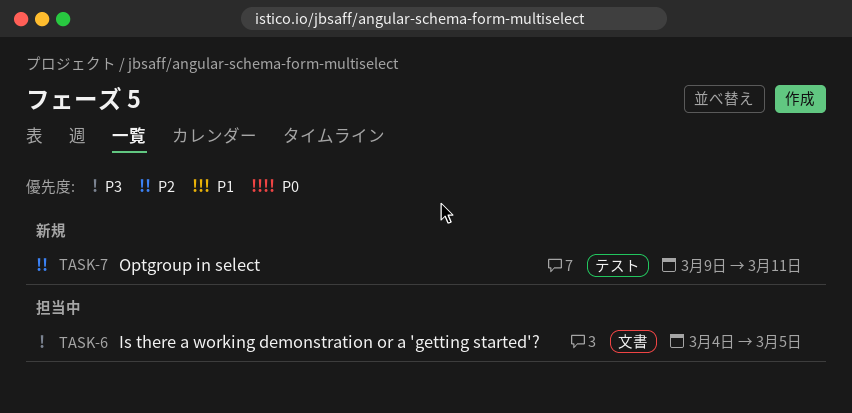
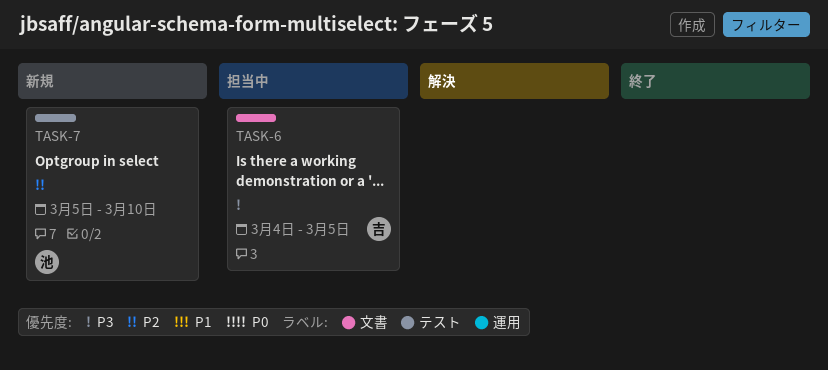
TASK-7, start: Mar 9 -> Mar 5
TASK-7, due: Mar 11 -> Mar 10

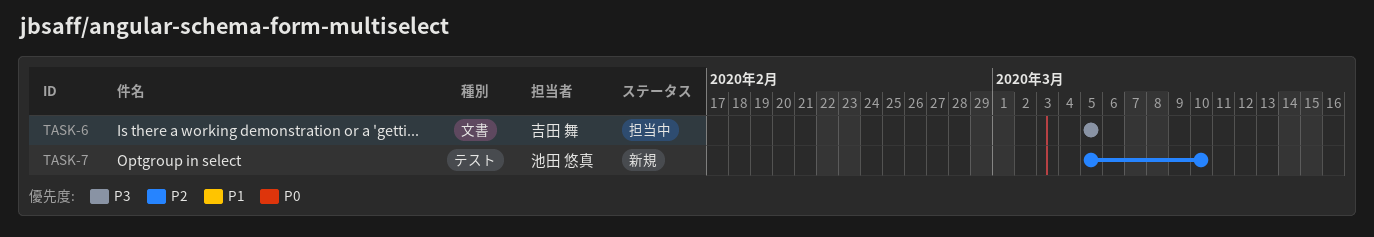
TASK-6, start: Mar 4 -> Mar 5

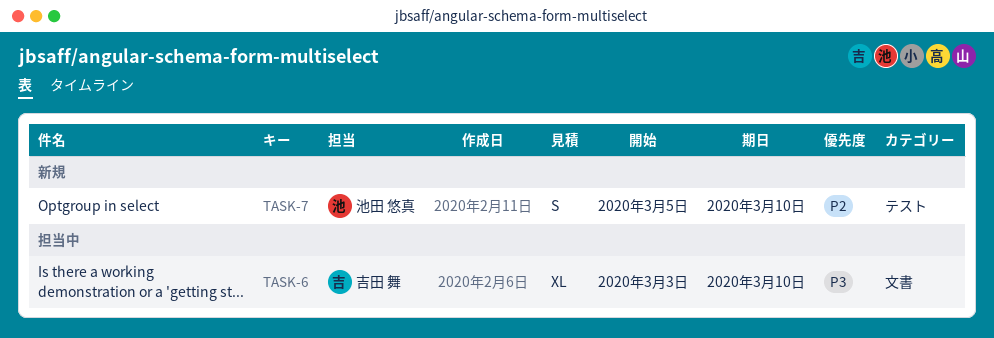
TASK-6, start: Mar 5 -> Mar 3
TASK-6, due: Mar 5 -> Mar 10

